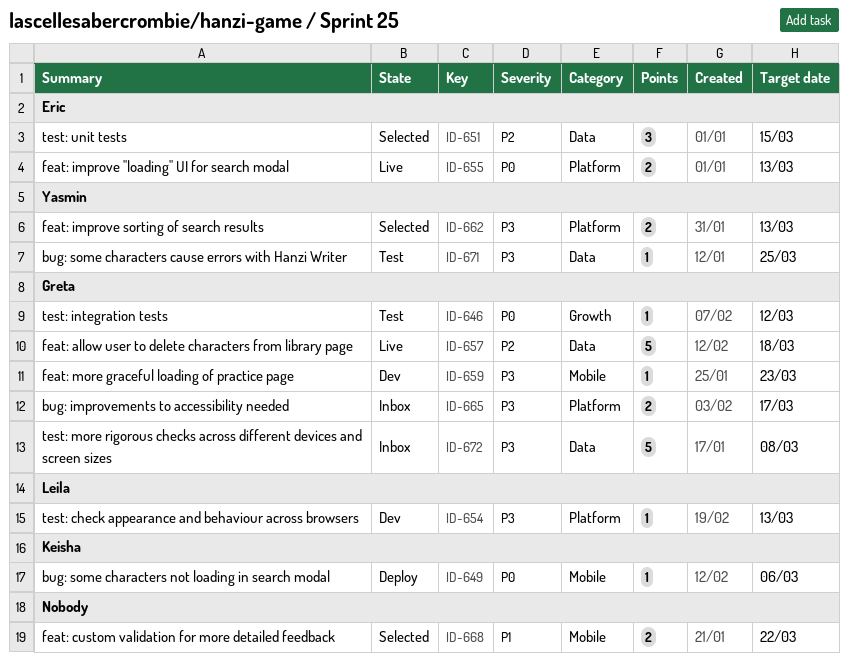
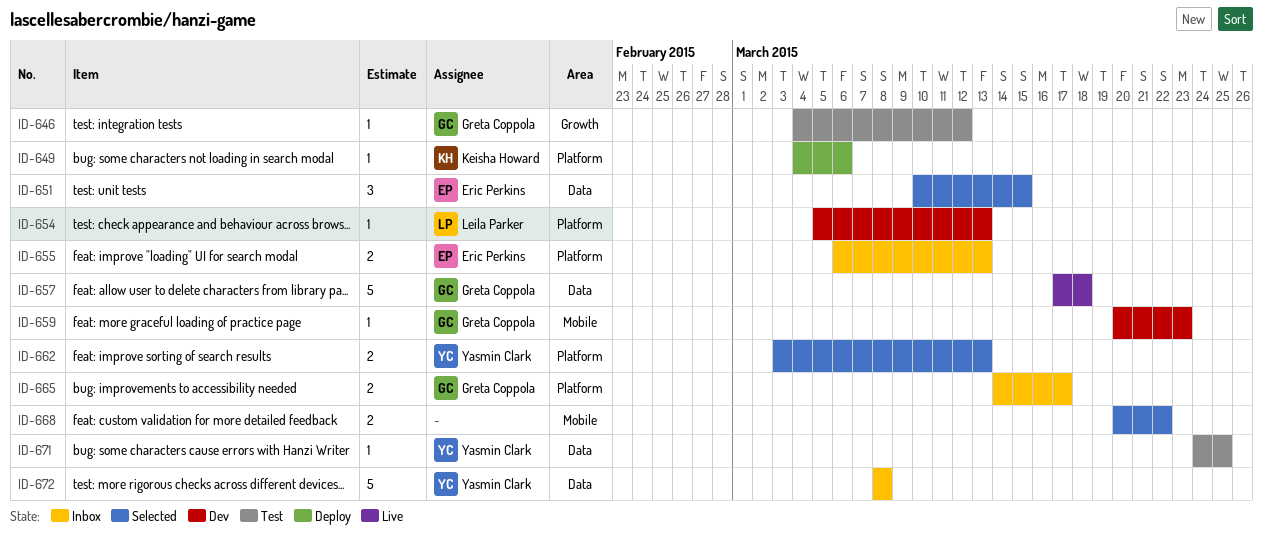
ID-649, label: Mobile -> Platform
ID-655, status: Live -> Inbox
ID-672, owner: Greta Coppola -> Yasmin Clark

